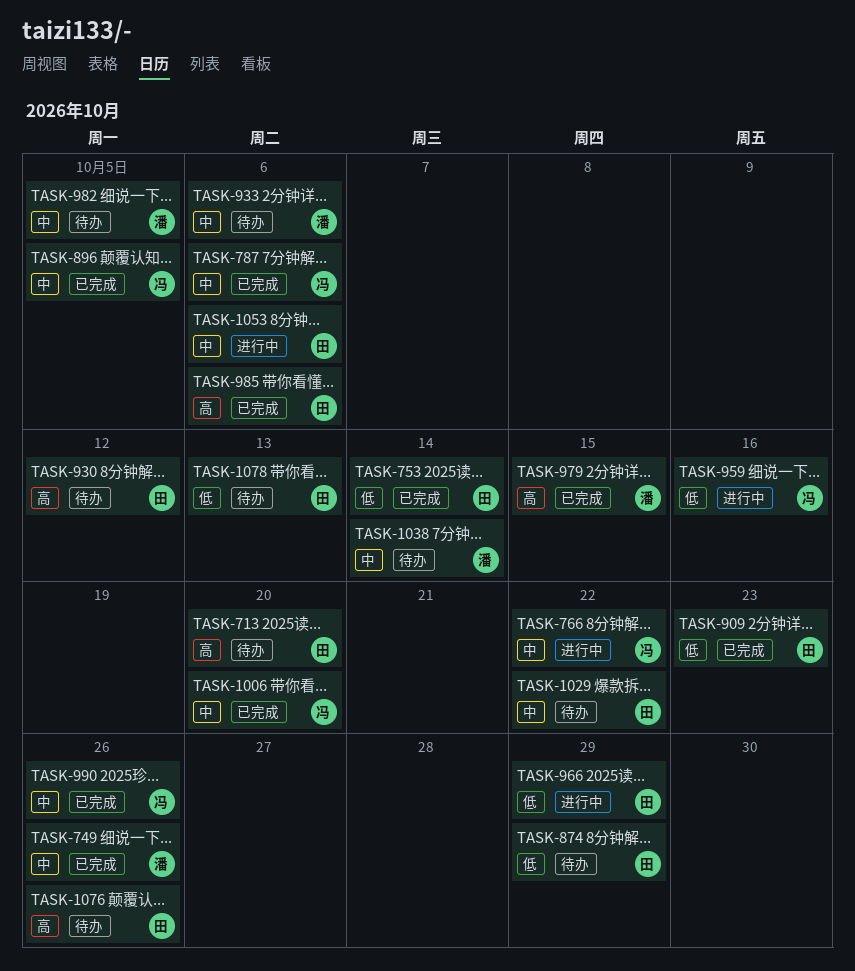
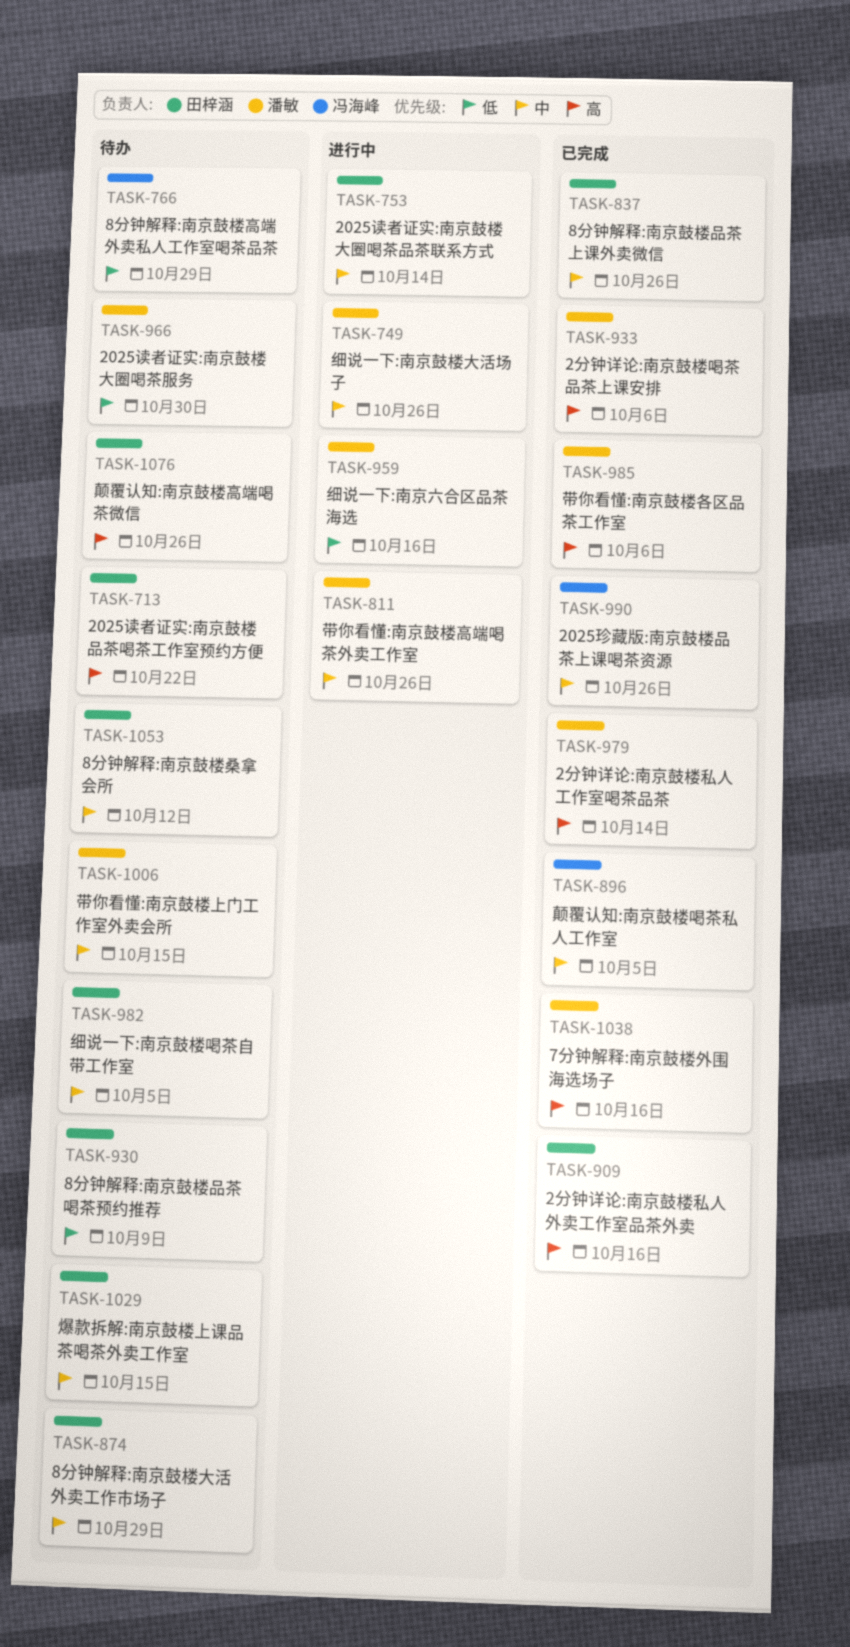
TASK-713, due: Oct 20 -> Oct 22
TASK-749, status: 已完成 -> 进行中
TASK-753, status: 已完成 -> 进行中
TASK-753, priority: 低 -> 中
TASK-766, status: 进行中 -> 待办
TASK-766, priority: 中 -> 低
TASK-766, due: Oct 22 -> Oct 29
TASK-787: present -> none
TASK-811: none -> present
TASK-837: none -> present
TASK-874, priority: 低 -> 中
TASK-909, priority: 低 -> 高
TASK-909, due: Oct 23 -> Oct 16
TASK-930, priority: 高 -> 低
TASK-930, due: Oct 12 -> Oct 9
TASK-933, status: 待办 -> 已完成
TASK-933, priority: 中 -> 高
TASK-959, owner: 冯海峰 -> 潘敏
TASK-966, status: 进行中 -> 待办
TASK-966, owner: 田梓涵 -> 潘敏
TASK-966, due: Oct 29 -> Oct 30
TASK-979, due: Oct 15 -> Oct 14
TASK-982, owner: 潘敏 -> 田梓涵
TASK-985, owner: 田梓涵 -> 潘敏
TASK-1006, status: 已完成 -> 待办
TASK-1006, owner: 冯海峰 -> 潘敏
TASK-1006, due: Oct 20 -> Oct 15
TASK-1029, due: Oct 22 -> Oct 15
TASK-1038, status: 待办 -> 已完成
TASK-1038, priority: 中 -> 高
TASK-1038, due: Oct 14 -> Oct 16
TASK-1053, status: 进行中 -> 待办
TASK-1053, due: Oct 6 -> Oct 12
TASK-1078: present -> none

